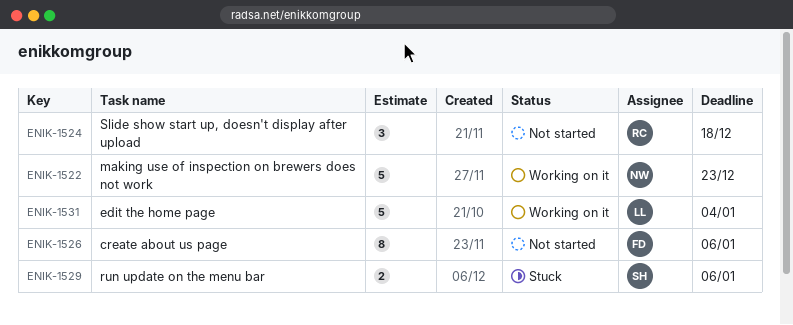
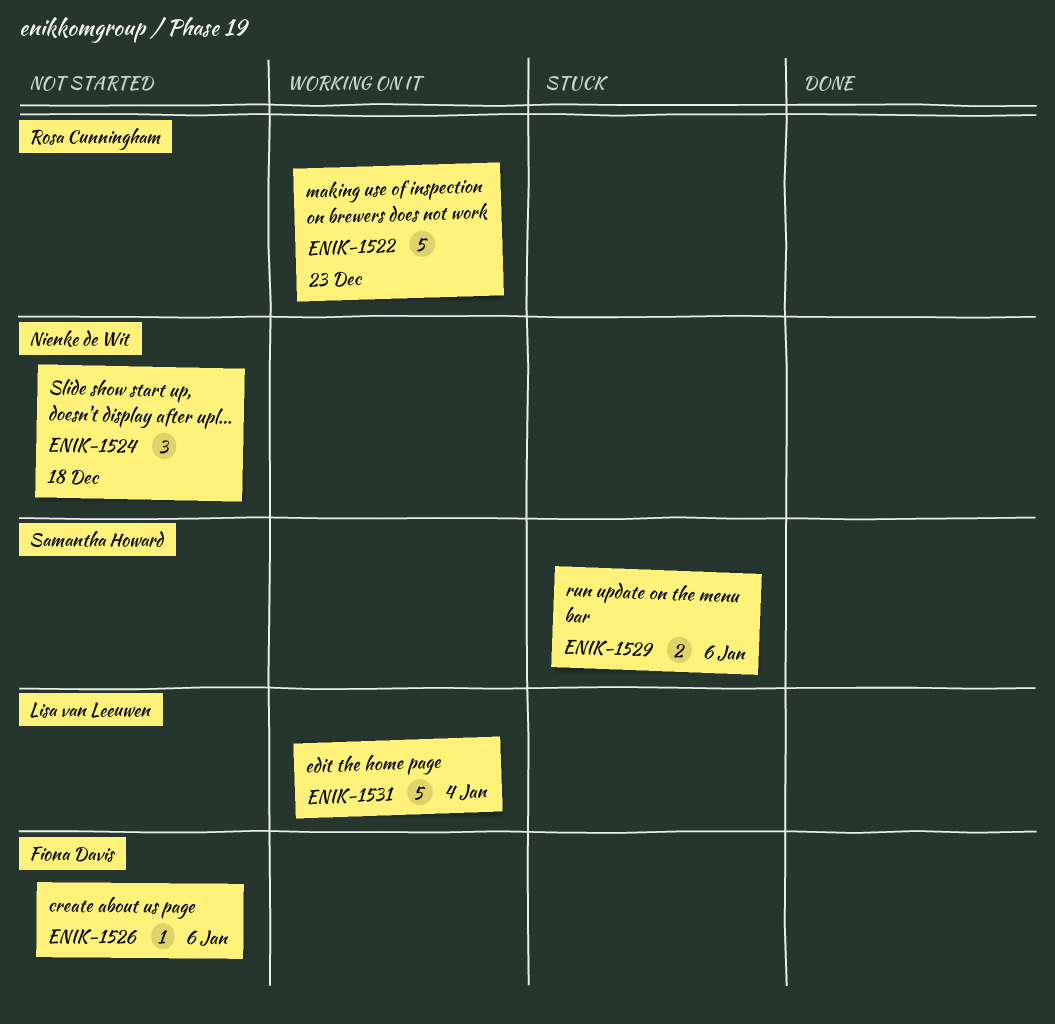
ENIK-1522, owner: Nienke de Wit -> Rosa Cunningham
ENIK-1524, owner: Rosa Cunningham -> Nienke de Wit
ENIK-1526, estimate: 8 -> 1

